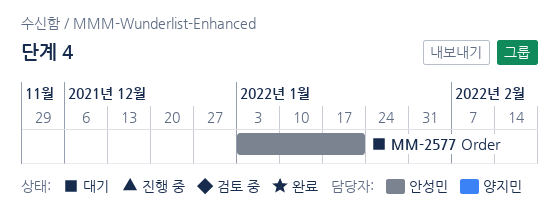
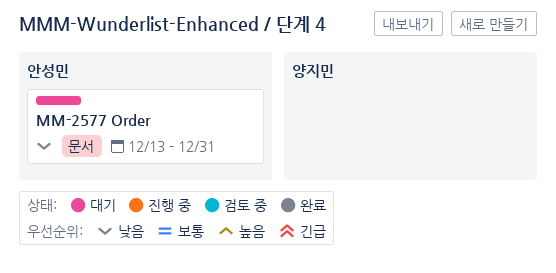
MM-2577, start: Jan 3 -> Dec 13
MM-2577, due: Jan 21 -> Dec 31

